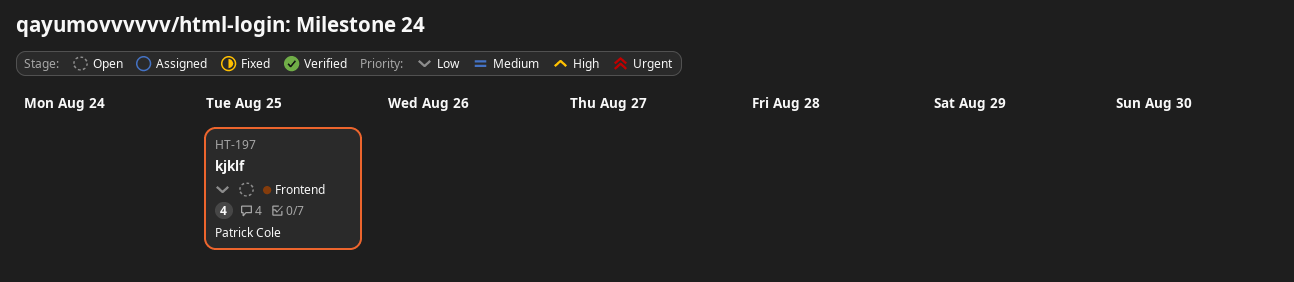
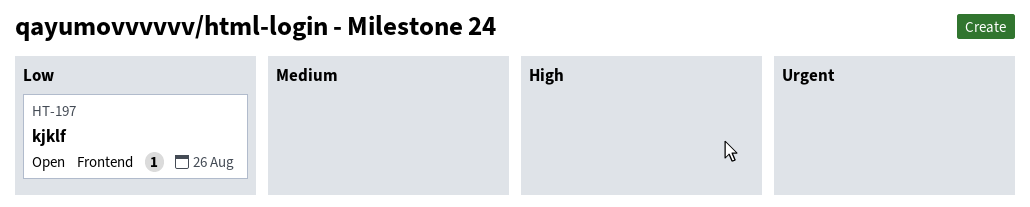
HT-197, estimate: 4 -> 1
HT-197, due: Aug 25 -> Aug 26

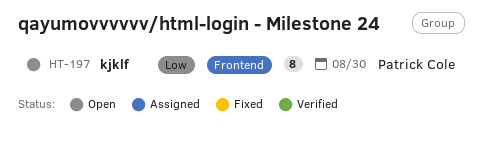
HT-197, estimate: 1 -> 8
HT-197, due: Aug 26 -> Aug 30

